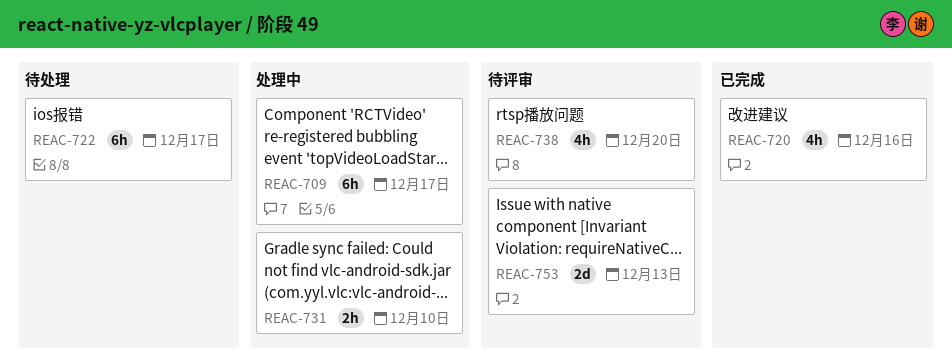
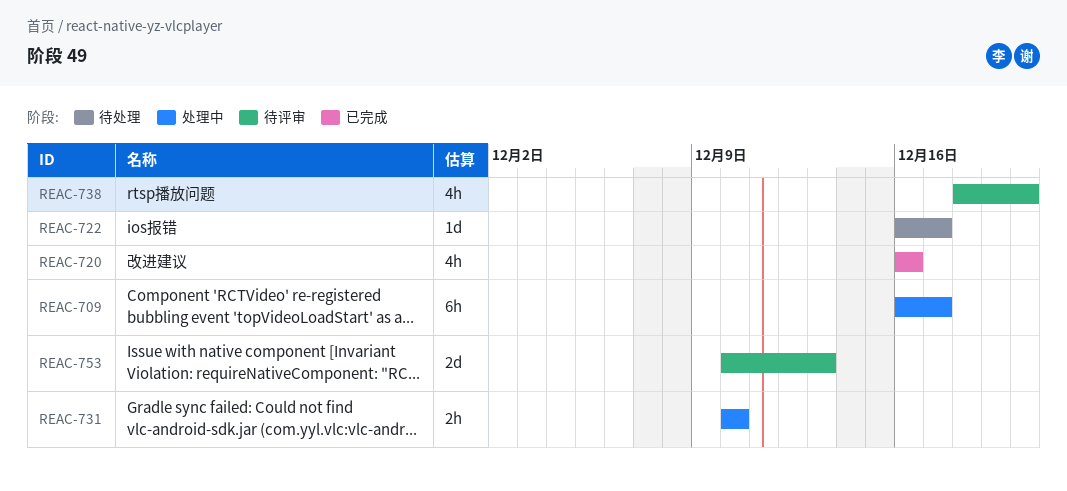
REAC-722, estimate: 6h -> 1d

